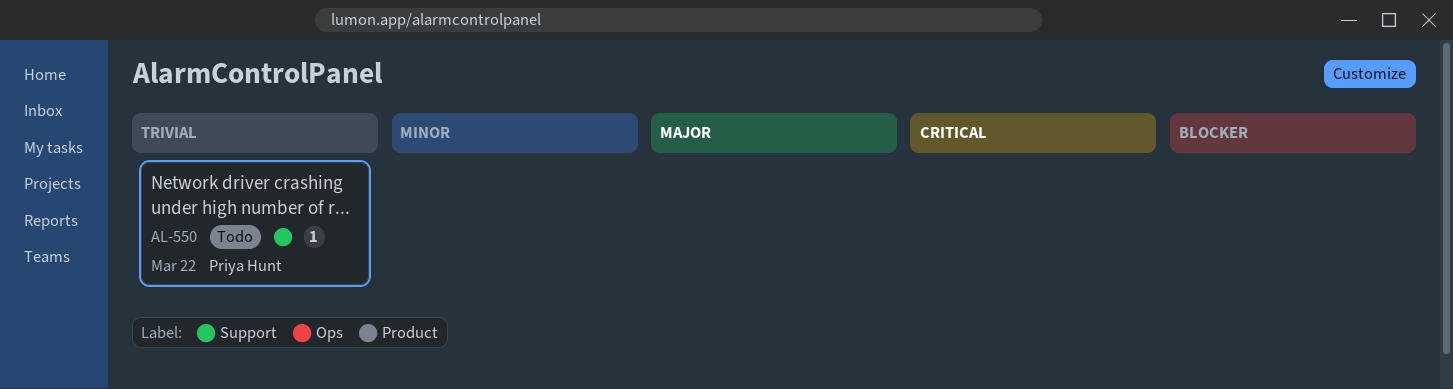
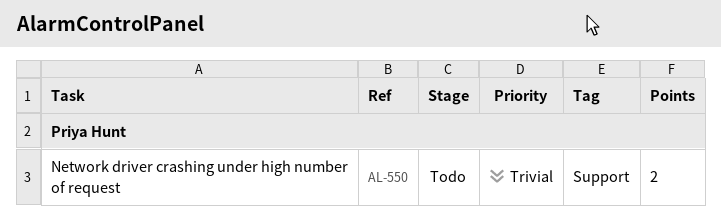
AL-550, estimate: 1 -> 2

